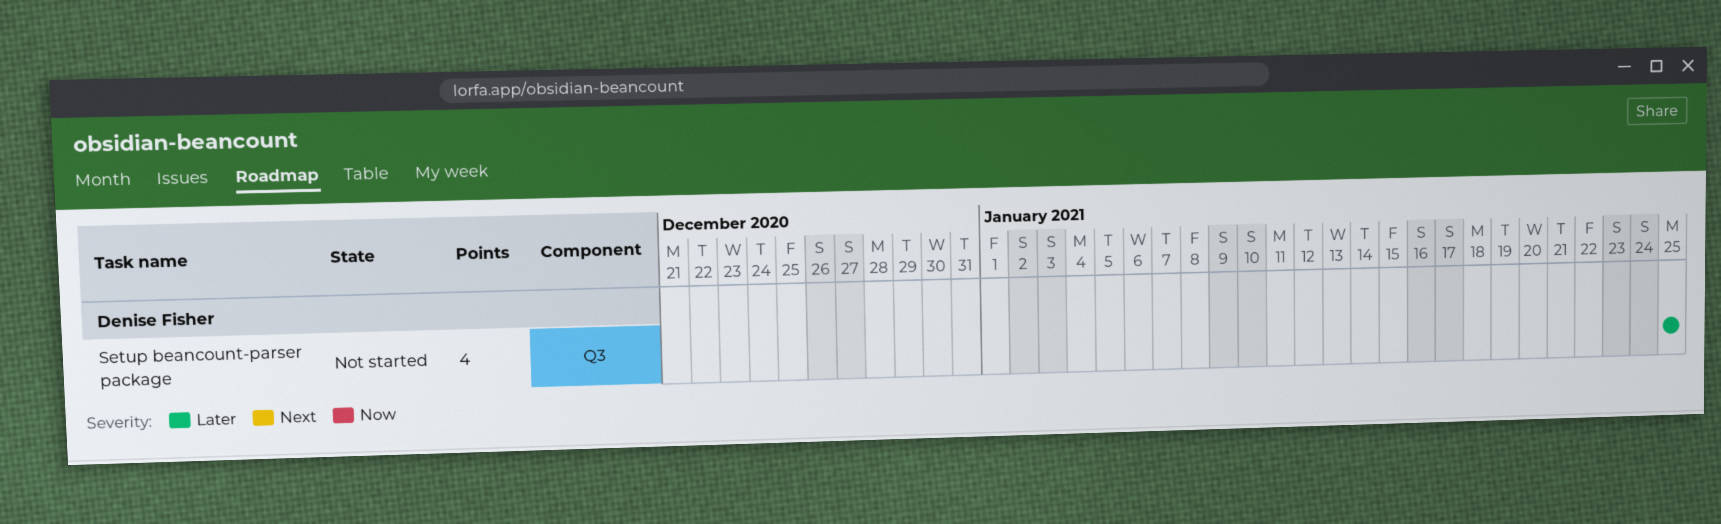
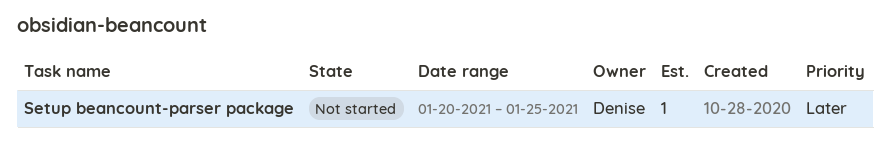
Setup beancount-parser package, estimate: 4 -> 1
Setup beancount-parser package, start: Jan 25 -> Jan 20

